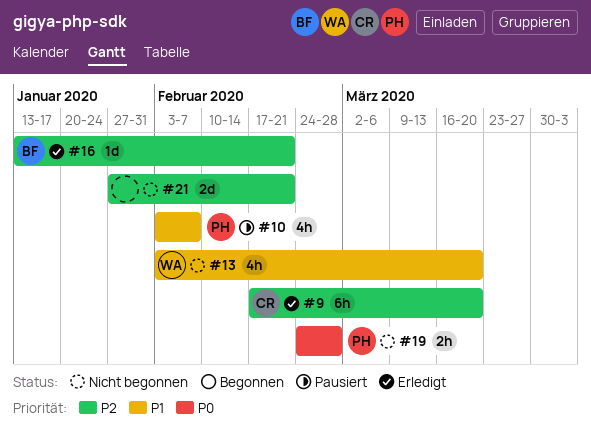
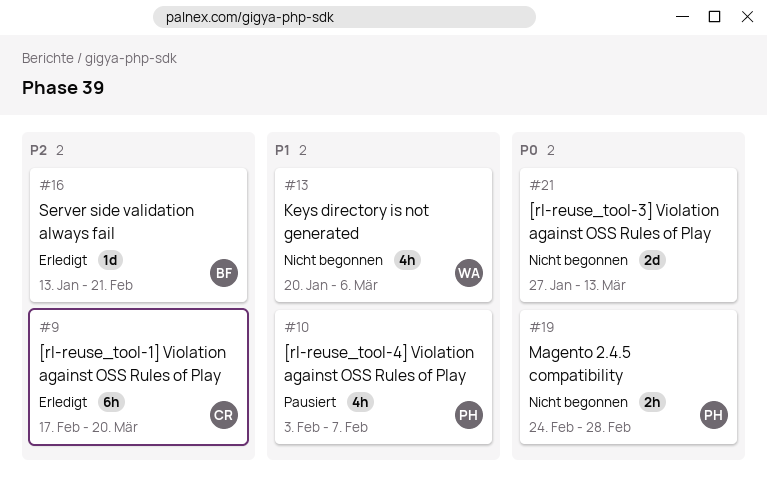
#13, start: Feb 3 -> Jan 20
#13, due: Mar 20 -> Mar 6
#21, priority: P2 -> P0
#21, due: Feb 21 -> Mar 13

